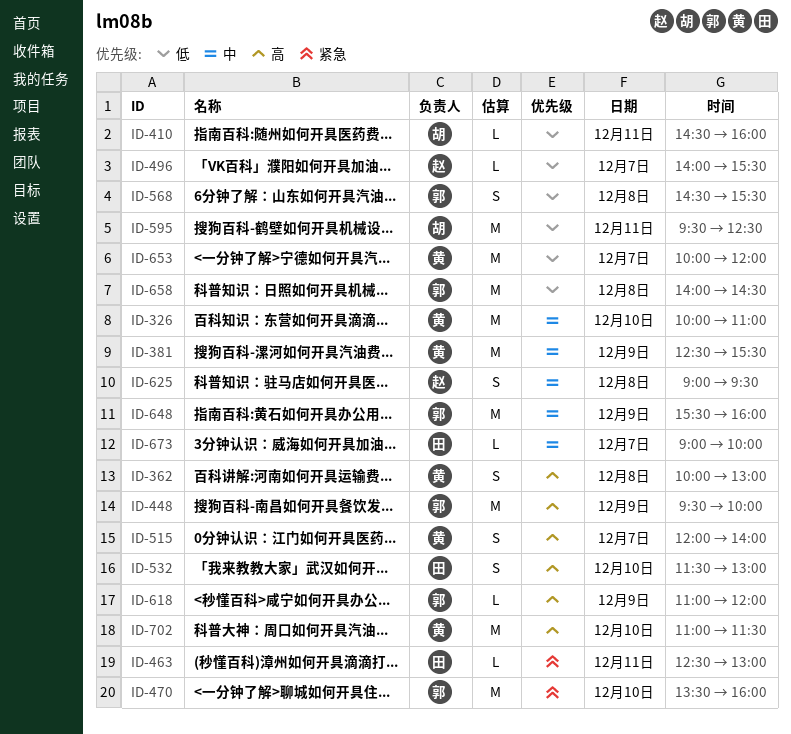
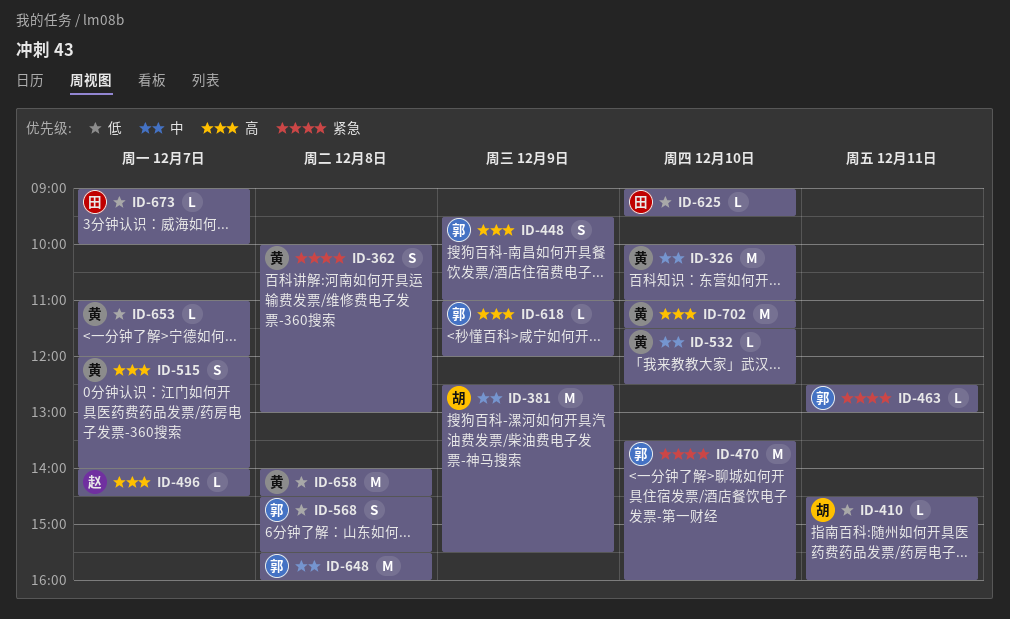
ID-362, priority: 高 -> 紧急
ID-381, owner: 黄 -> 胡
ID-448, estimate: M -> S
ID-448, ends: 10:00 -> 11:00
ID-463, owner: 田 -> 郭
ID-496, priority: 低 -> 高
ID-496, ends: 15:30 -> 14:30
ID-532, owner: 田 -> 黄
ID-532, priority: 高 -> 中
ID-532, estimate: S -> L
ID-532, ends: 13:00 -> 12:30
ID-595: present -> none
ID-625, owner: 赵 -> 田
ID-625, priority: 中 -> 低
ID-625, estimate: S -> L
ID-625, day: Dec 8 -> Dec 10
ID-648, day: Dec 9 -> Dec 8
ID-653, estimate: M -> L
ID-653, begins: 10:00 -> 11:00
ID-658, owner: 郭 -> 黄
ID-673, priority: 中 -> 低

